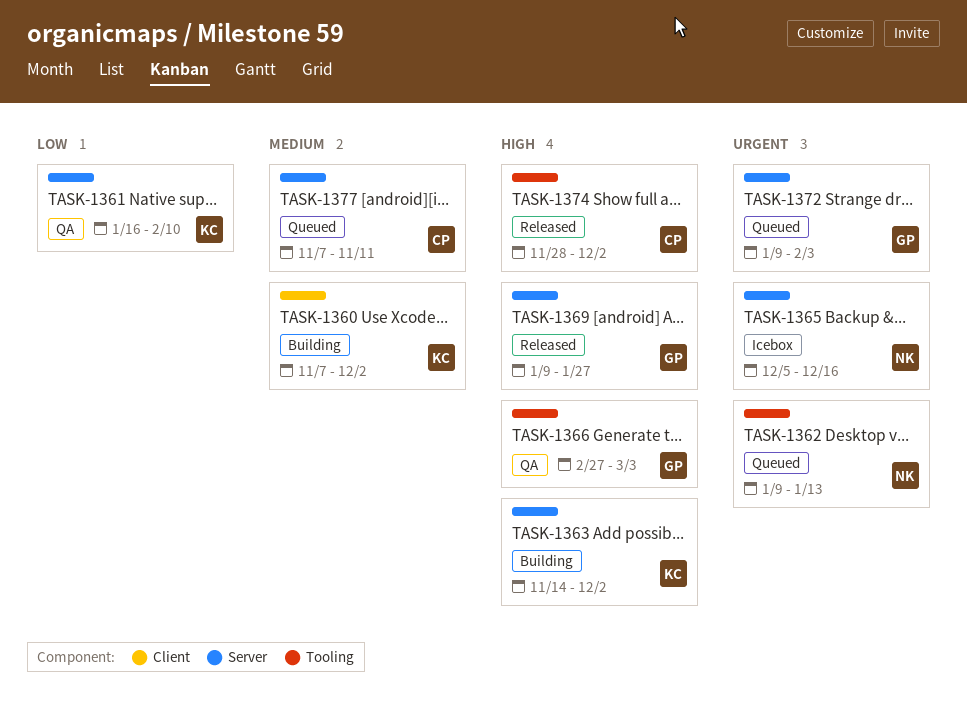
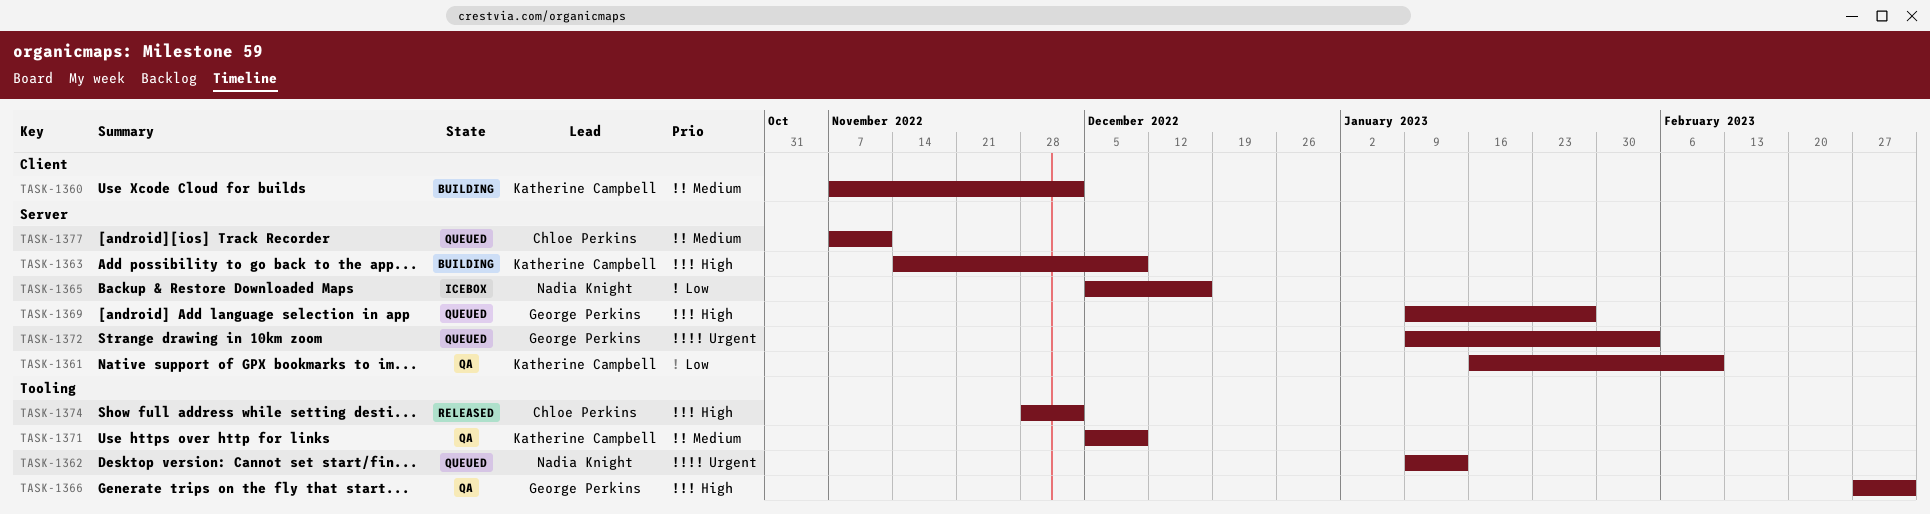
TASK-1363, due: Dec 2 -> Dec 9
TASK-1365, priority: Urgent -> Low
TASK-1369, status: Released -> Queued
TASK-1371: none -> present

